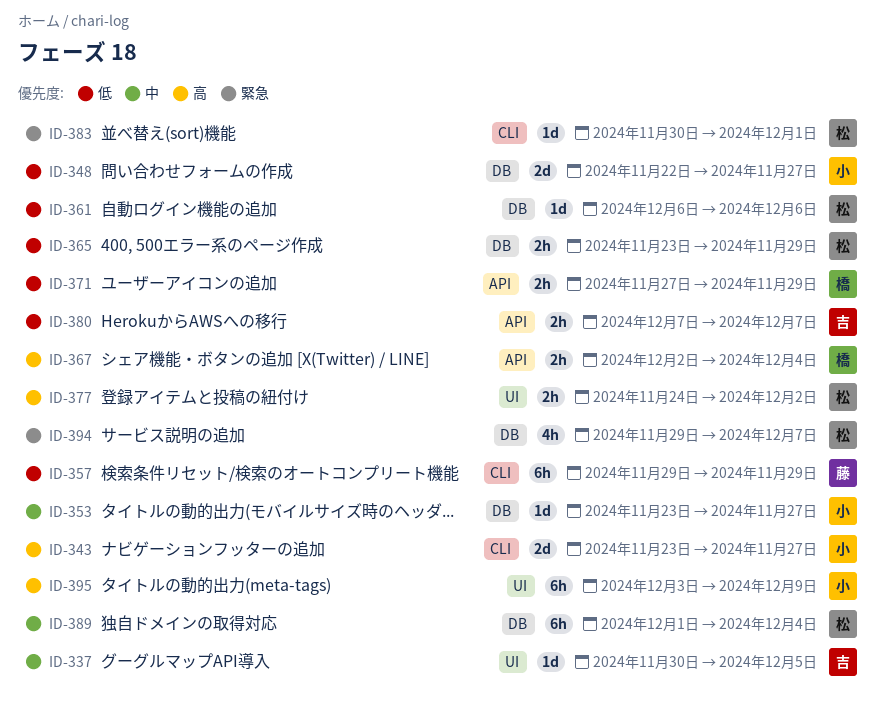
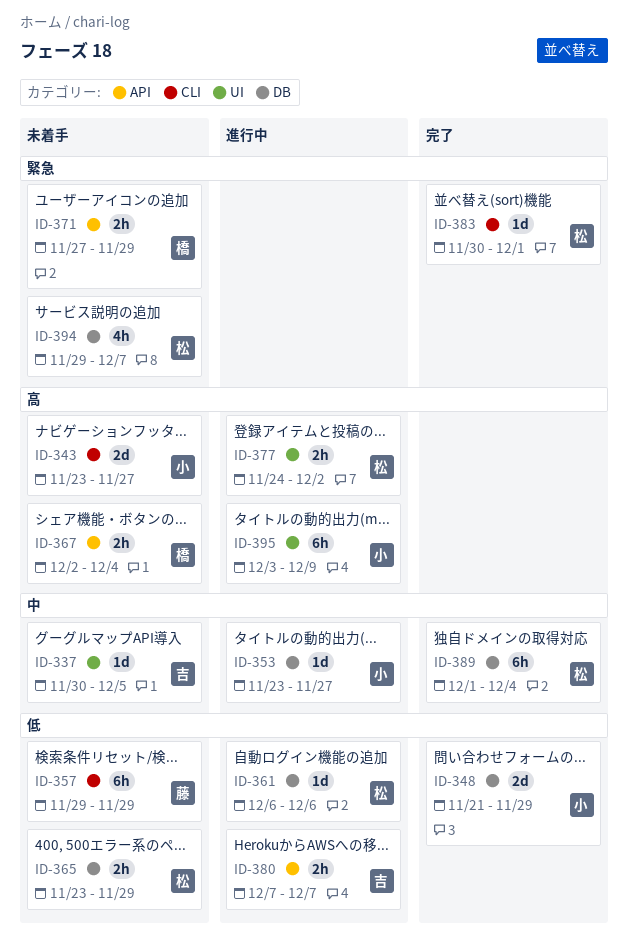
ID-348, start: Nov 22 -> Nov 21
ID-348, due: Nov 27 -> Nov 29
ID-371, priority: 低 -> 緊急

